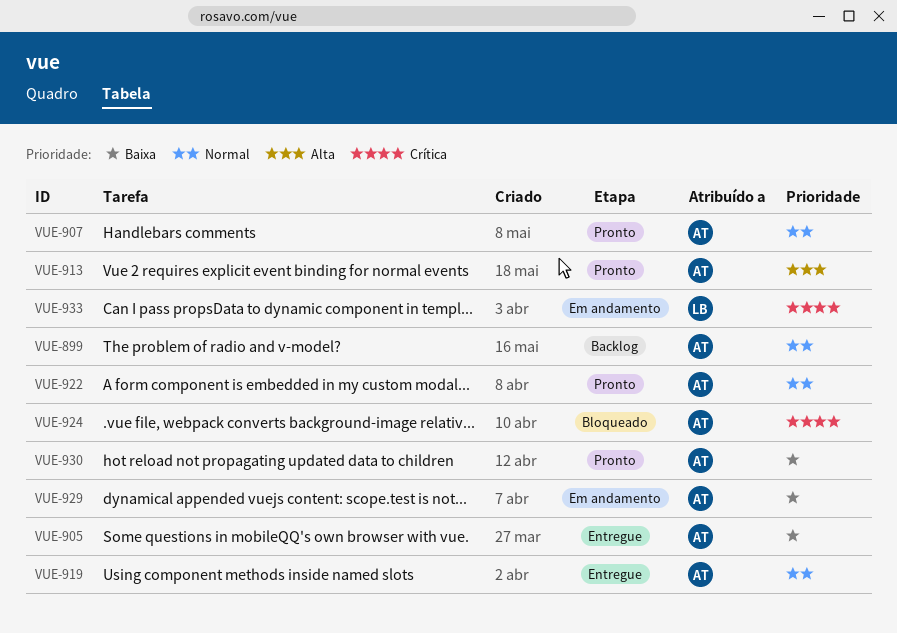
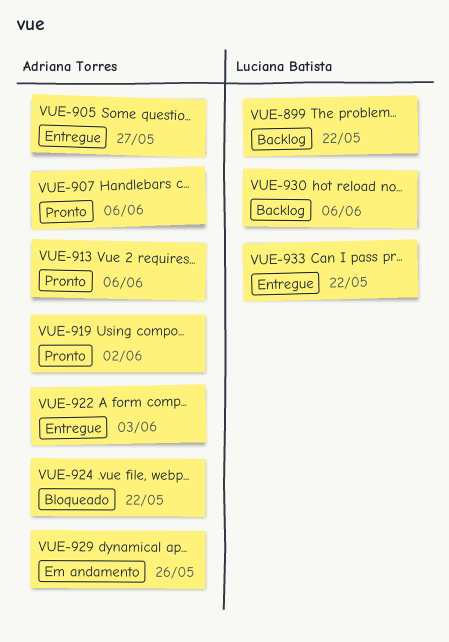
VUE-899, owner: Adriana Torres -> Luciana Batista
VUE-919, status: Entregue -> Pronto
VUE-922, status: Pronto -> Entregue
VUE-930, status: Pronto -> Backlog
VUE-930, owner: Adriana Torres -> Luciana Batista
VUE-933, status: Em andamento -> Entregue

